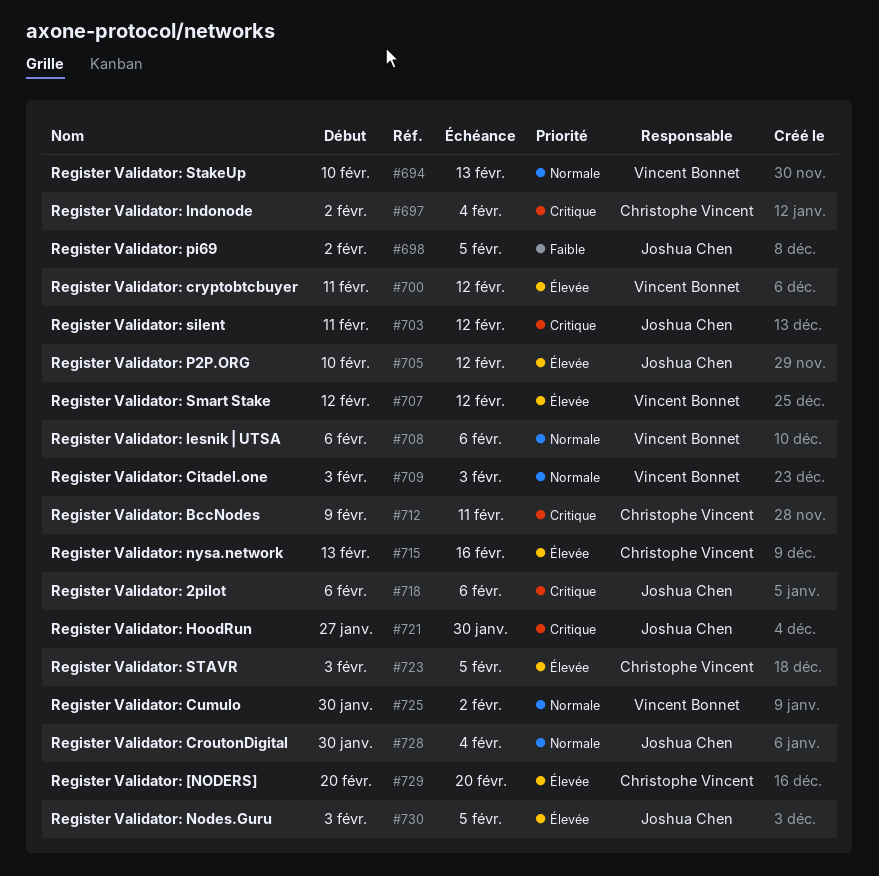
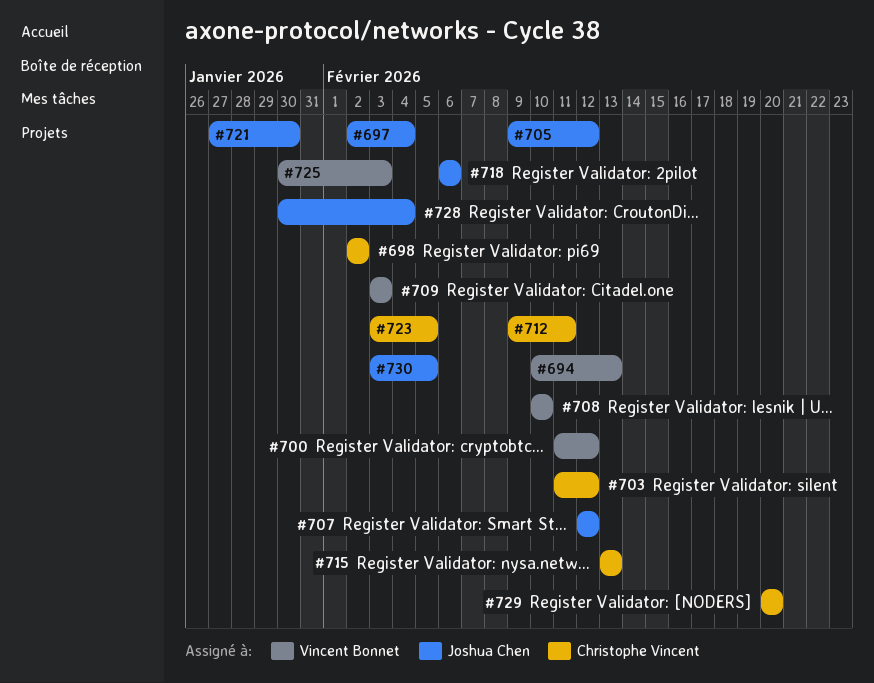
#697, owner: Christophe Vincent -> Joshua Chen
#698, owner: Joshua Chen -> Christophe Vincent
#698, due: Feb 5 -> Feb 2
#703, owner: Joshua Chen -> Christophe Vincent
#705, start: Feb 10 -> Feb 9
#707, owner: Vincent Bonnet -> Joshua Chen
#708, start: Feb 6 -> Feb 10
#708, due: Feb 6 -> Feb 10
#715, due: Feb 16 -> Feb 13
#725, due: Feb 2 -> Feb 3

